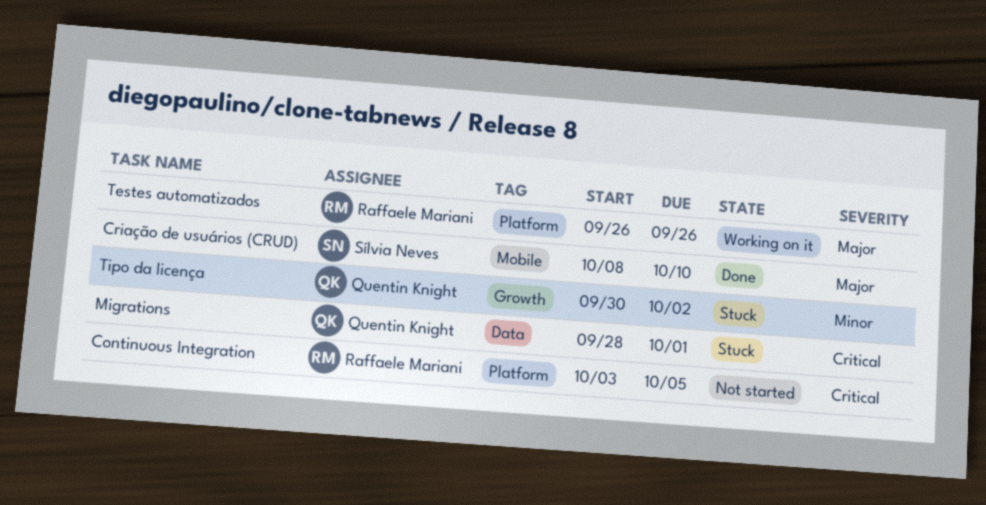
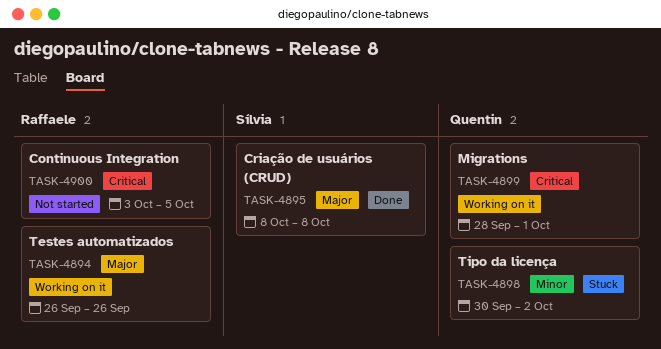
Criação de usuários (CRUD), due: Oct 10 -> Oct 8
Migrations, status: Stuck -> Working on it

